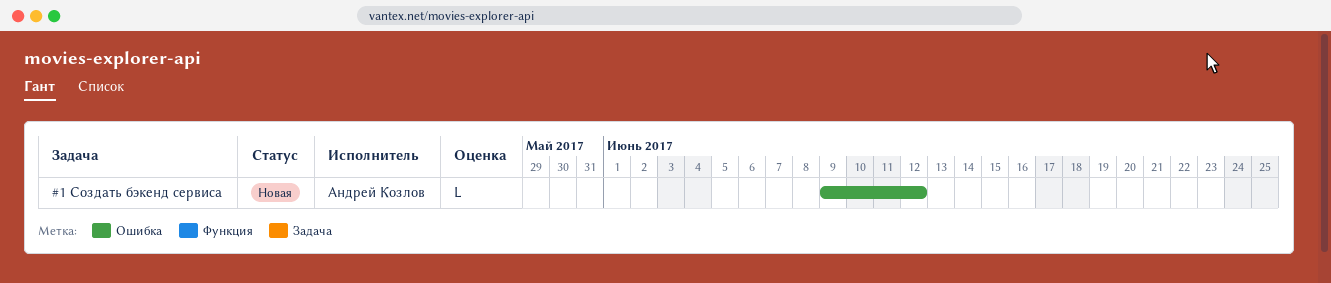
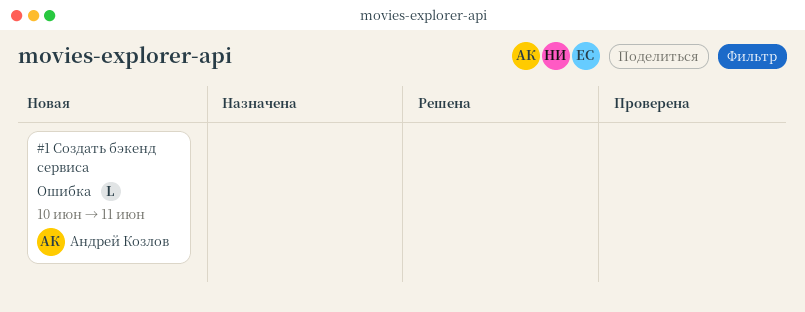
#1 Создать бэкенд сервиса, start: Jun 9 -> Jun 10
#1 Создать бэкенд сервиса, due: Jun 12 -> Jun 11

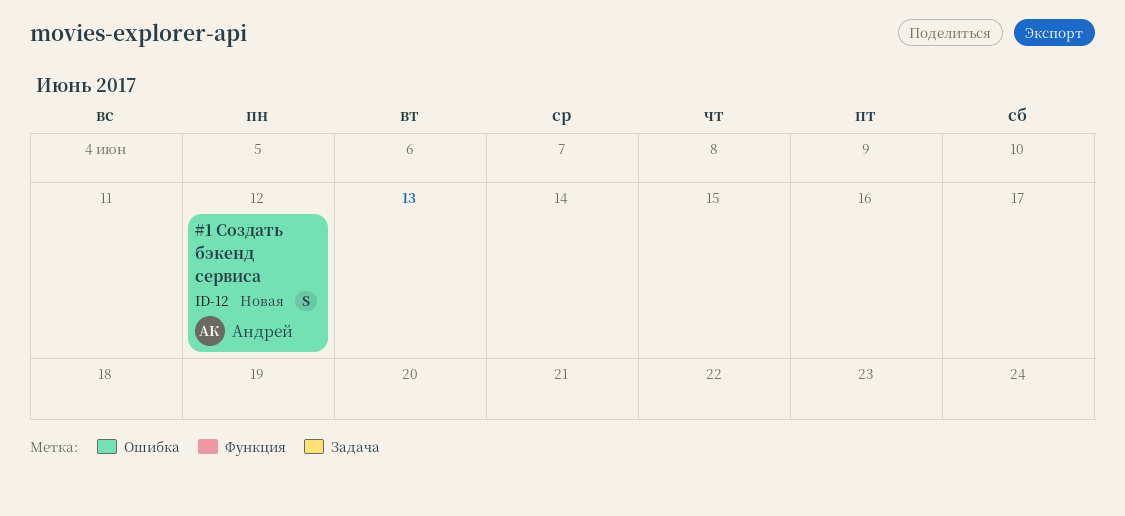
#1 Создать бэкенд сервиса, estimate: L -> S
#1 Создать бэкенд сервиса, due: Jun 11 -> Jun 12

